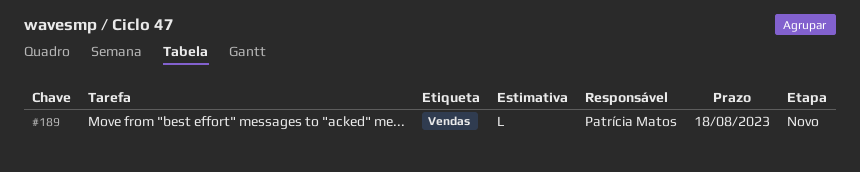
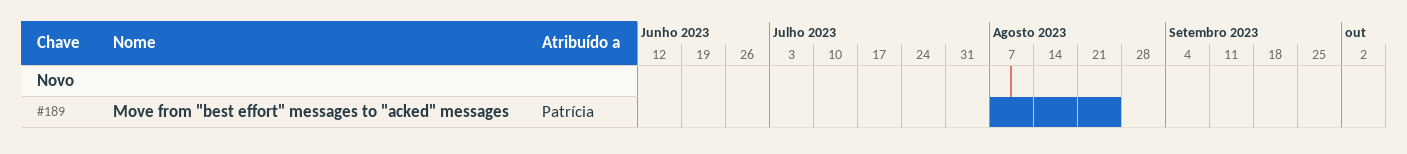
#189, due: Aug 18 -> Aug 25

